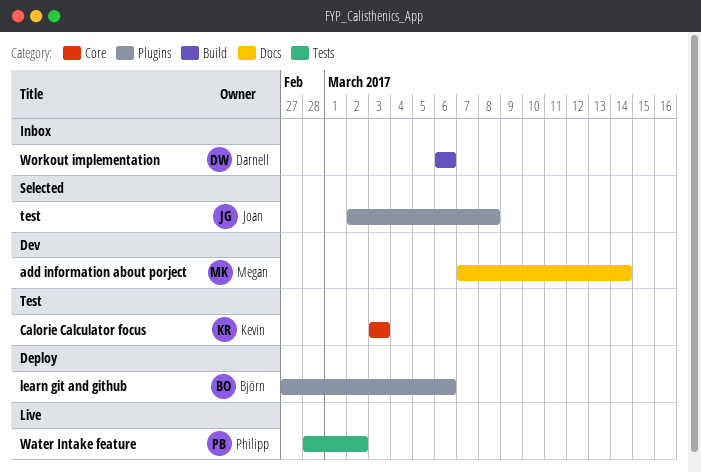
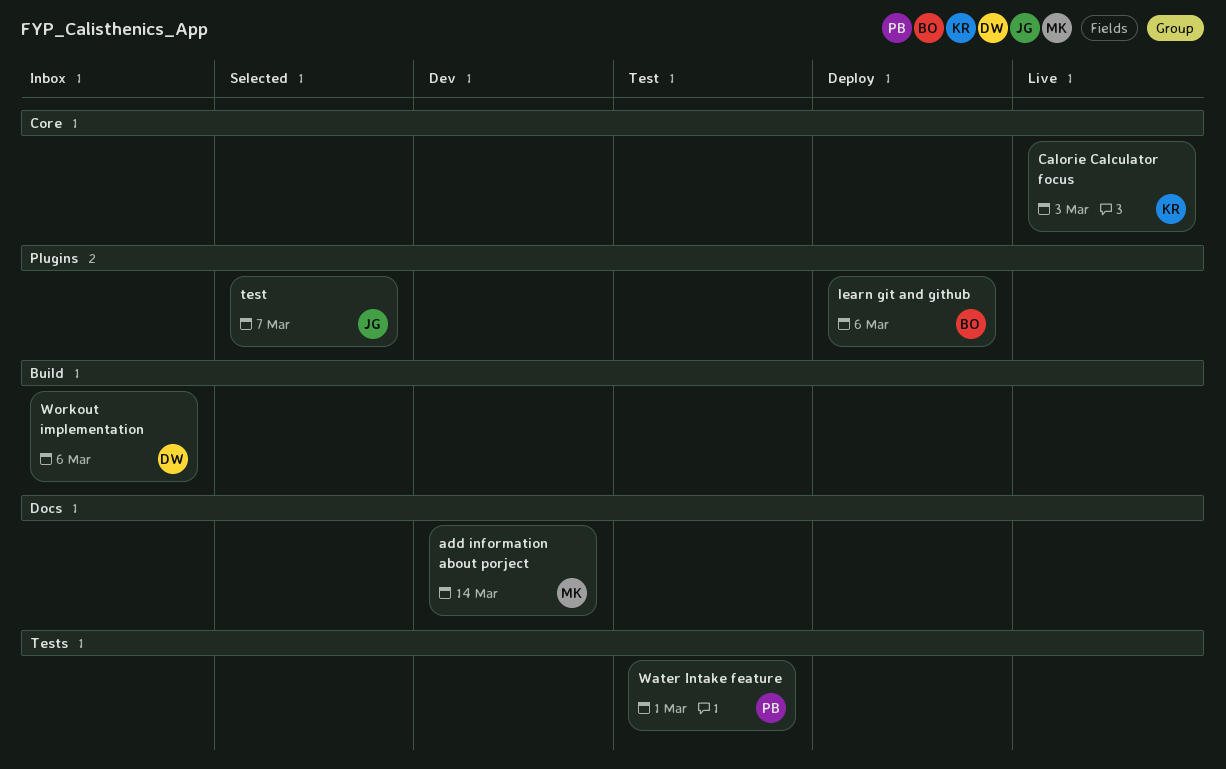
Calorie Calculator focus, status: Test -> Live
test, due: Mar 8 -> Mar 7
Water Intake feature, status: Live -> Test
Water Intake feature, due: Mar 2 -> Mar 1

